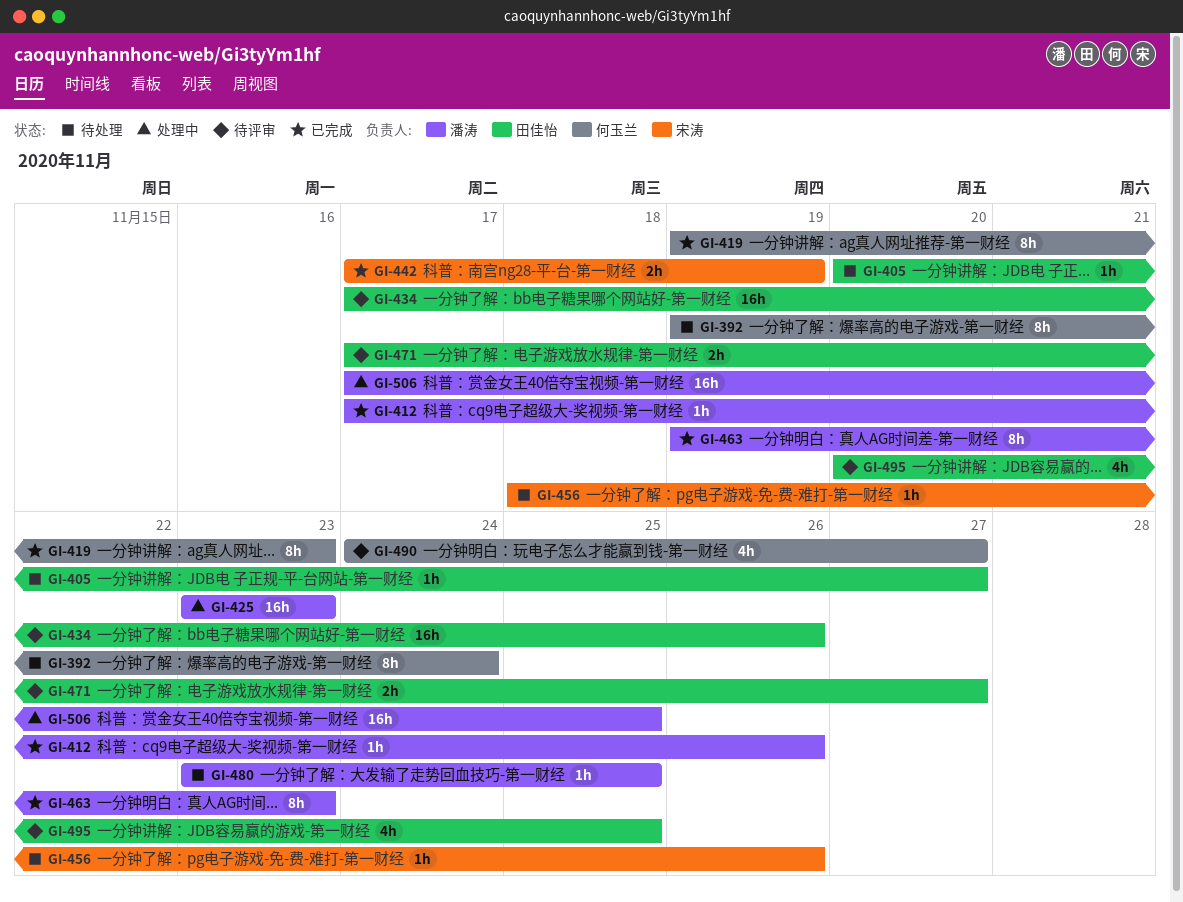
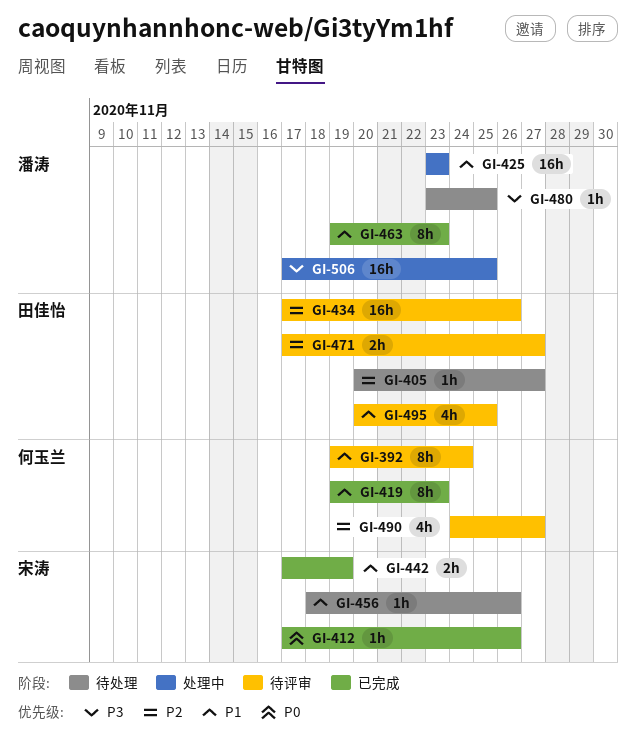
GI-392, status: 待处理 -> 待评审
GI-412, owner: 潘涛 -> 宋涛

